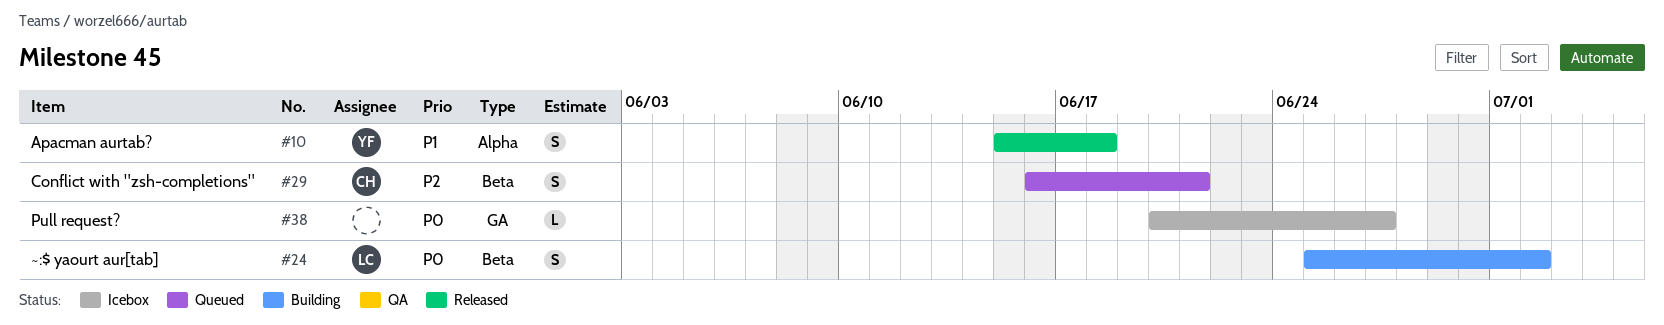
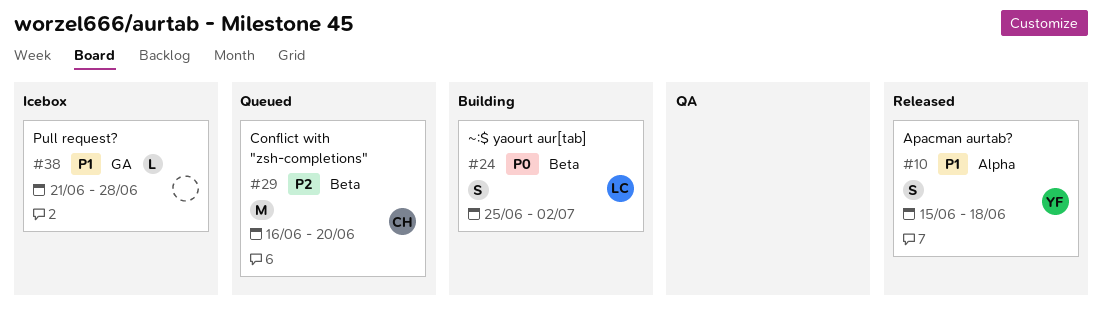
#29, estimate: S -> M
#29, due: Jun 21 -> Jun 20
#38, priority: P0 -> P1
#38, start: Jun 20 -> Jun 21
#38, due: Jun 27 -> Jun 28

